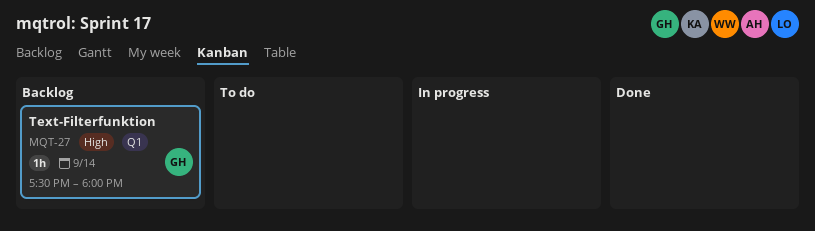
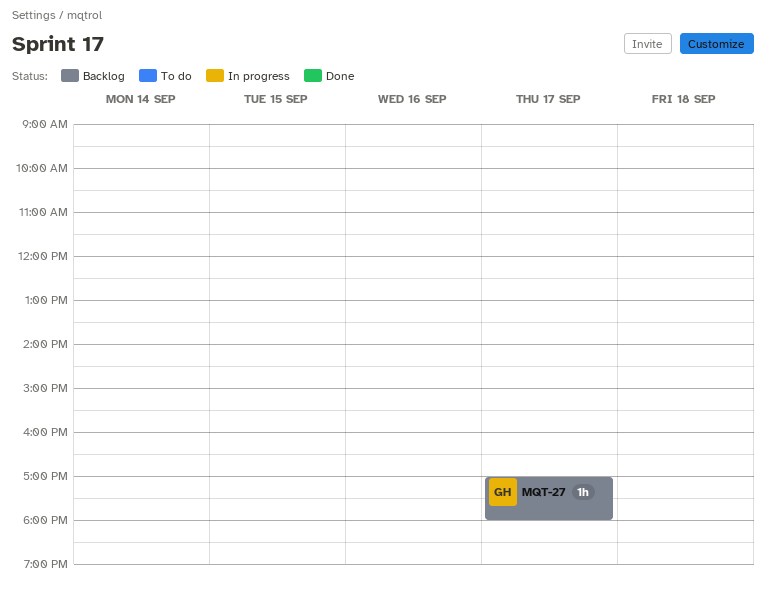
MQT-27, day: Sep 14 -> Sep 17
MQT-27, begins: 17:30 -> 17:00

